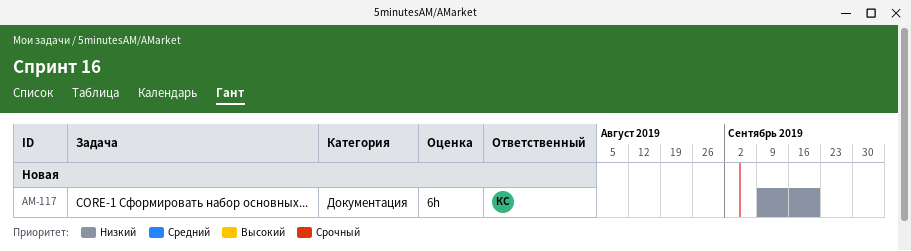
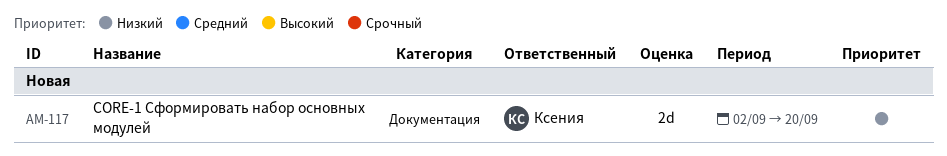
AM-117, estimate: 6h -> 2d
AM-117, start: Sep 9 -> Sep 2

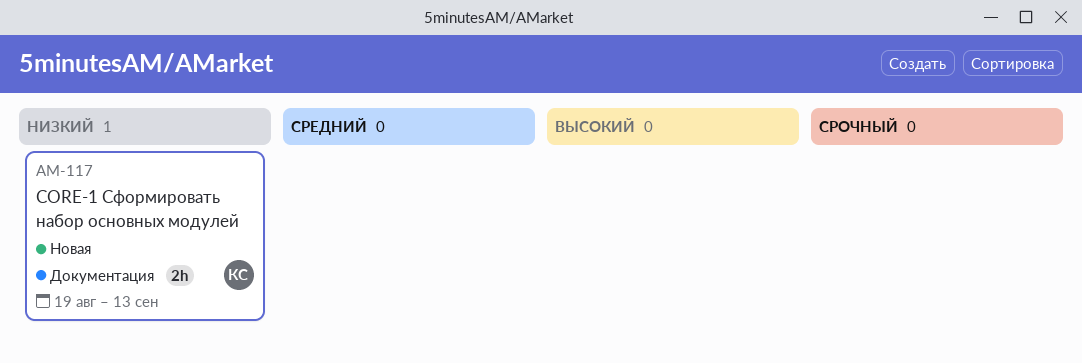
AM-117, estimate: 2d -> 2h
AM-117, start: Sep 2 -> Aug 19
AM-117, due: Sep 20 -> Sep 13

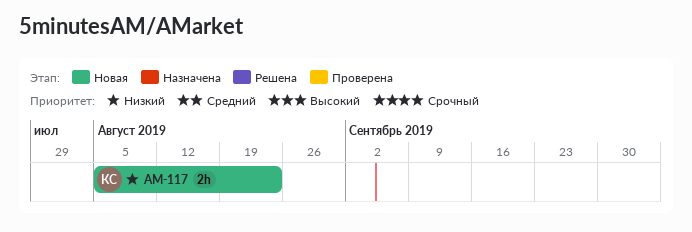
AM-117, start: Aug 19 -> Aug 5
AM-117, due: Sep 13 -> Aug 23

